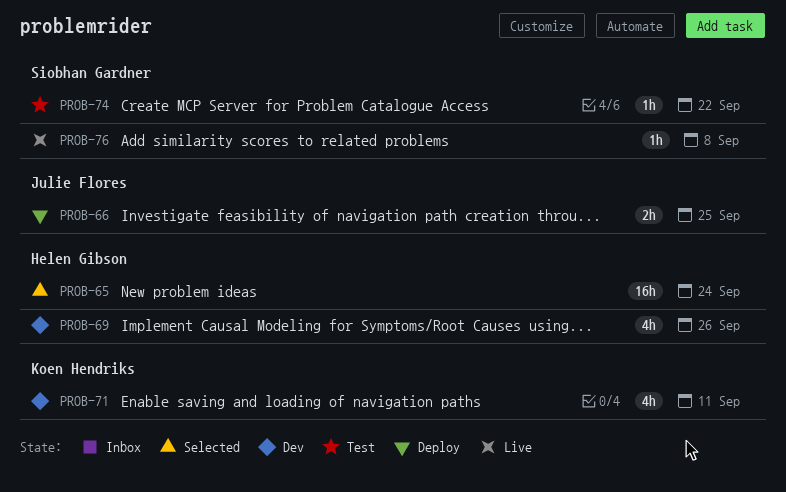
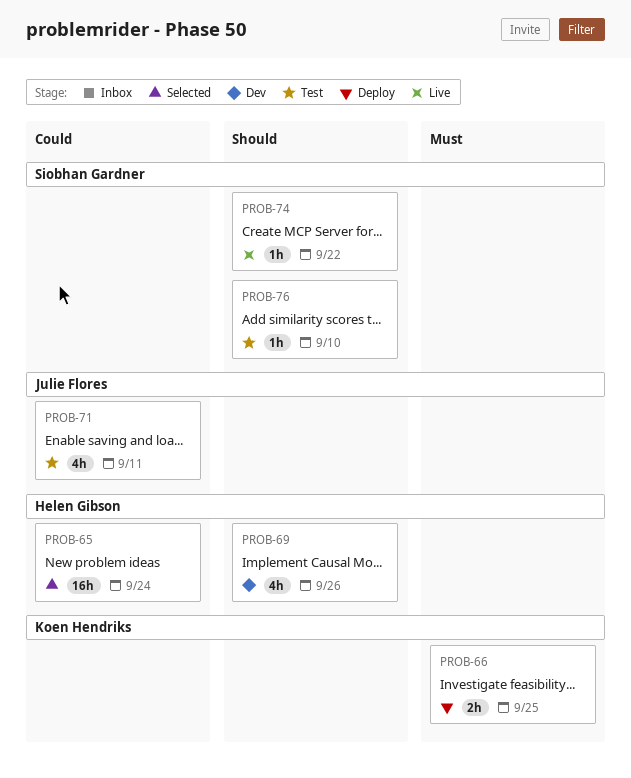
PROB-66, owner: Julie Flores -> Koen Hendriks
PROB-71, status: Dev -> Test
PROB-71, owner: Koen Hendriks -> Julie Flores
PROB-74, status: Test -> Live
PROB-76, status: Live -> Test
PROB-76, due: Sep 8 -> Sep 10

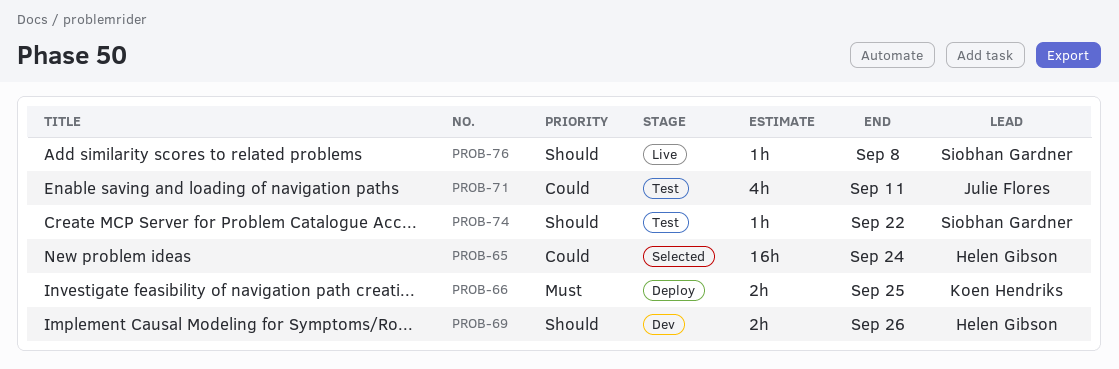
PROB-69, estimate: 4h -> 2h
PROB-74, status: Live -> Test
PROB-76, status: Test -> Live
PROB-76, due: Sep 10 -> Sep 8

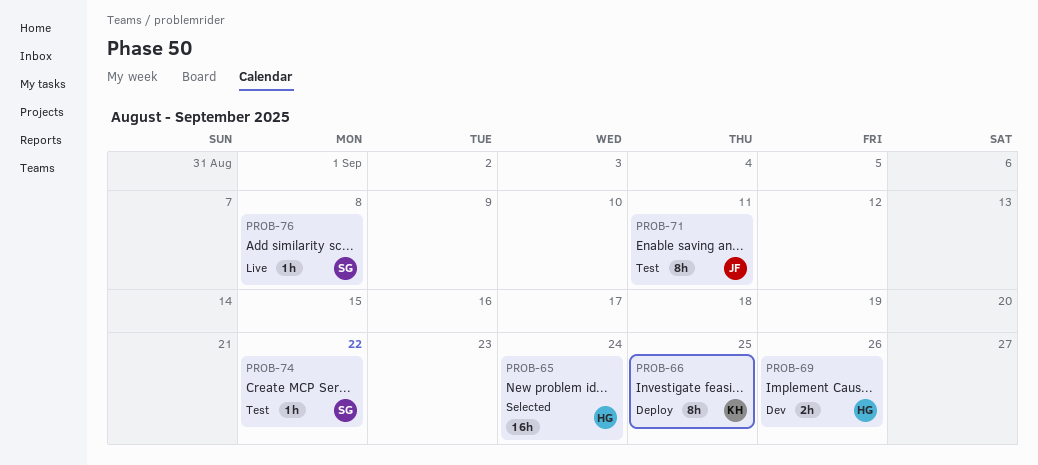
PROB-66, estimate: 2h -> 8h
PROB-71, estimate: 4h -> 8h

